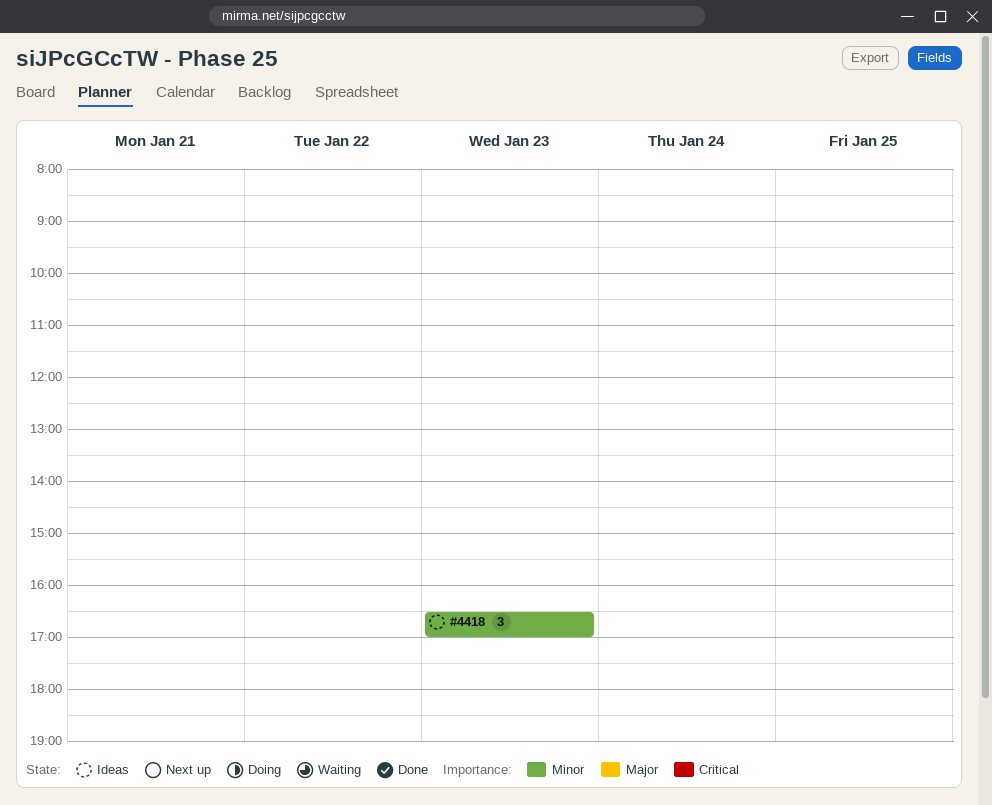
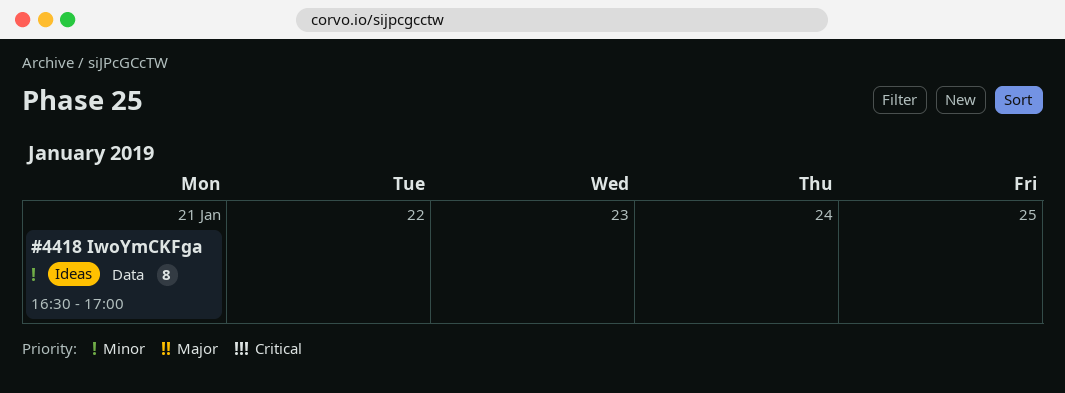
#4418, estimate: 3 -> 8
#4418, day: Jan 23 -> Jan 21

